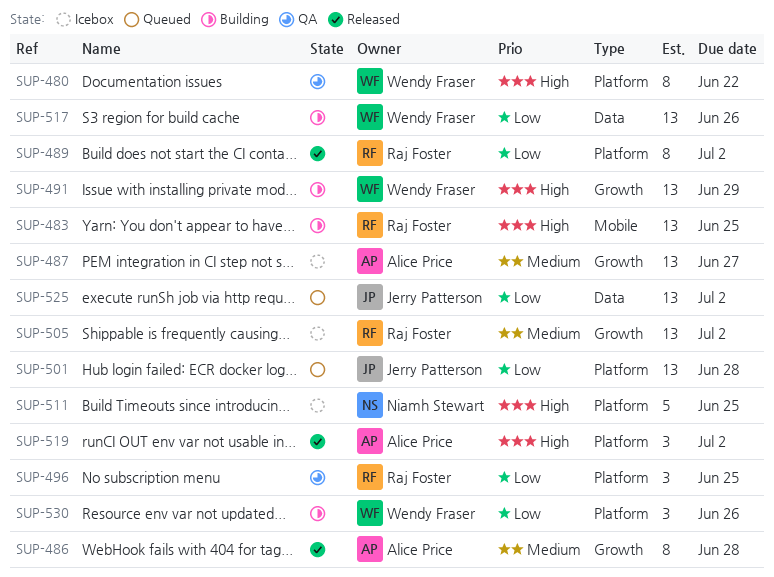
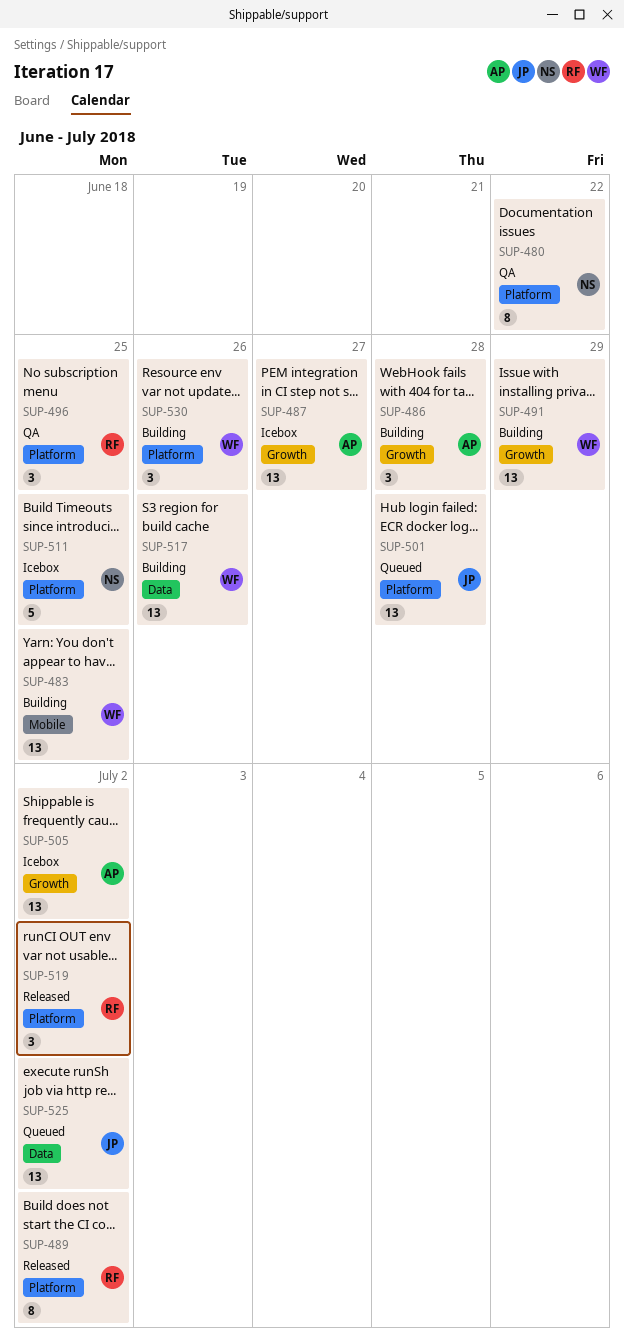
SUP-480, owner: Wendy Fraser -> Niamh Stewart
SUP-483, owner: Raj Foster -> Wendy Fraser
SUP-486, status: Released -> Building
SUP-486, estimate: 8 -> 3
SUP-505, owner: Raj Foster -> Alice Price
SUP-519, owner: Alice Price -> Raj Foster

